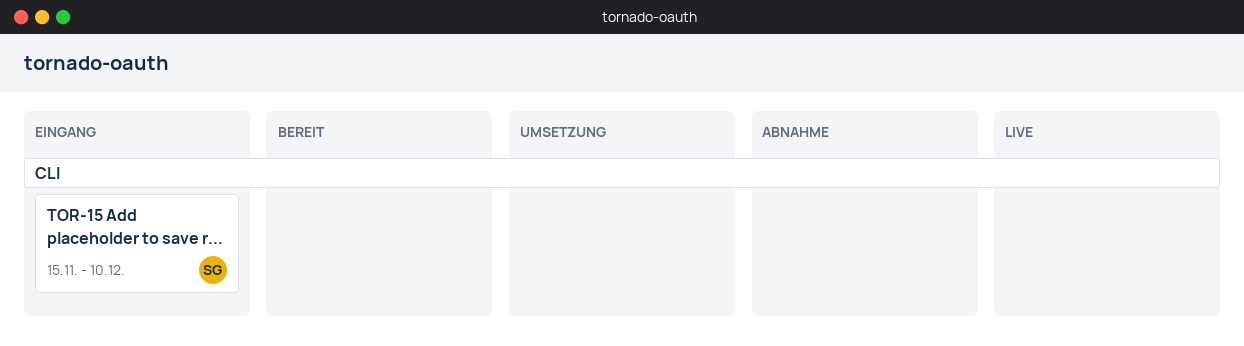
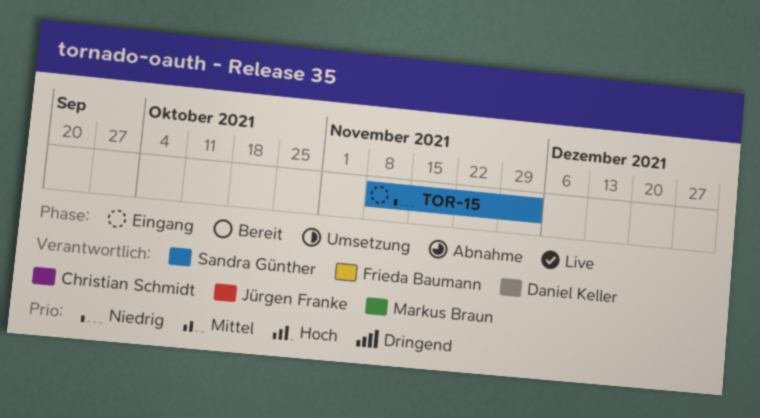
TOR-15, start: Nov 15 -> Nov 8
TOR-15, due: Dec 10 -> Dec 3

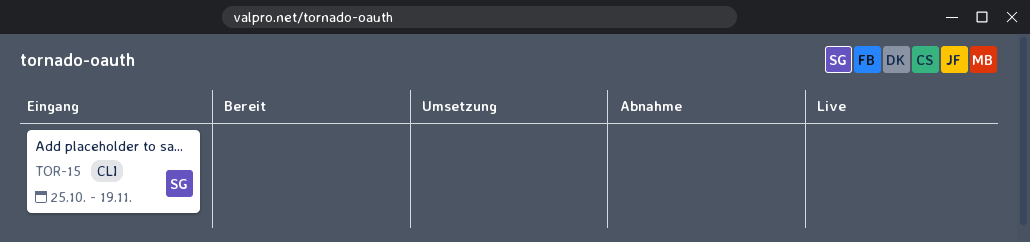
TOR-15, start: Nov 8 -> Oct 25
TOR-15, due: Dec 3 -> Nov 19

